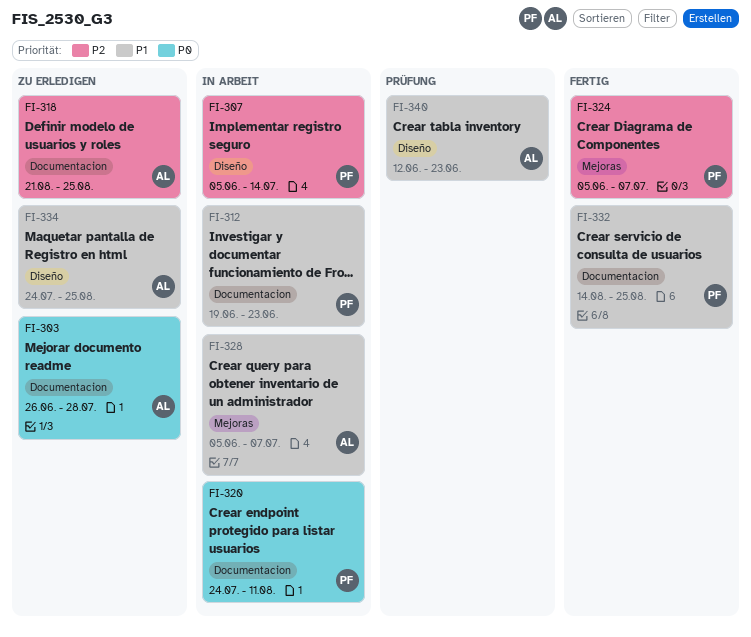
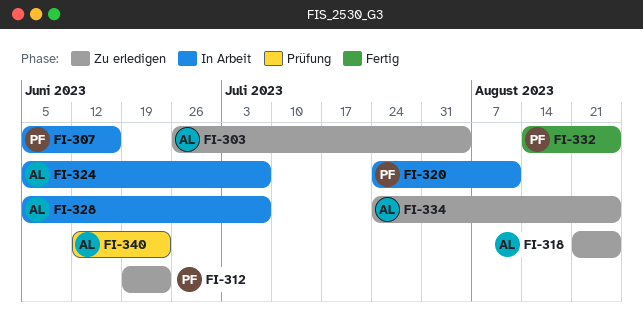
FI-303, due: Jul 28 -> Aug 4
FI-307, due: Jul 14 -> Jun 16
FI-312, status: In Arbeit -> Zu erledigen
FI-324, status: Fertig -> In Arbeit
FI-324, owner: PF -> AL

